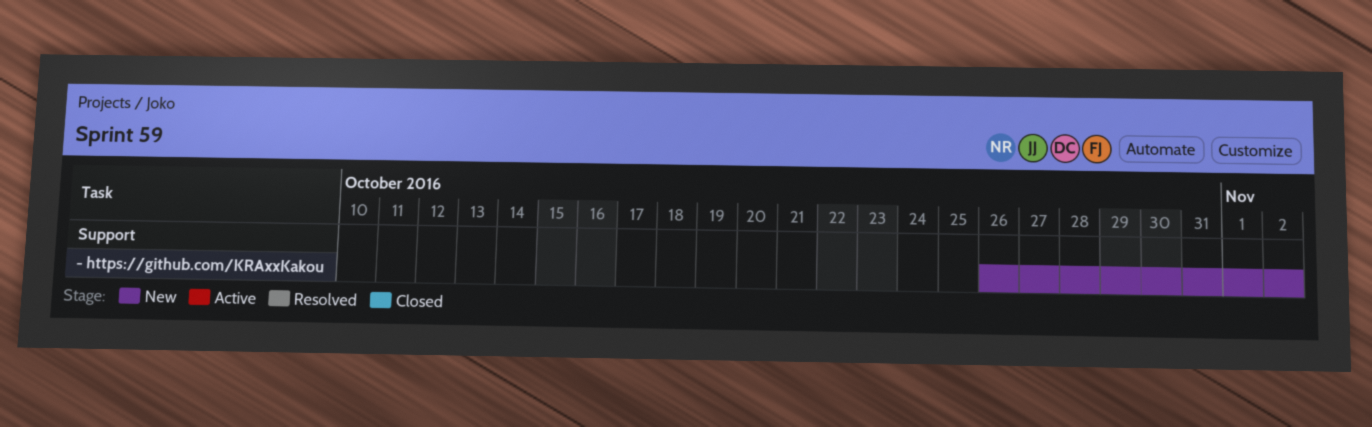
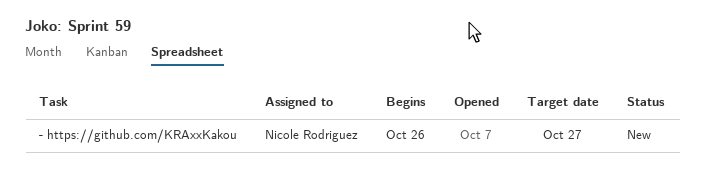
- https://github.com/KRAxxKakou, due: Nov 2 -> Oct 27

